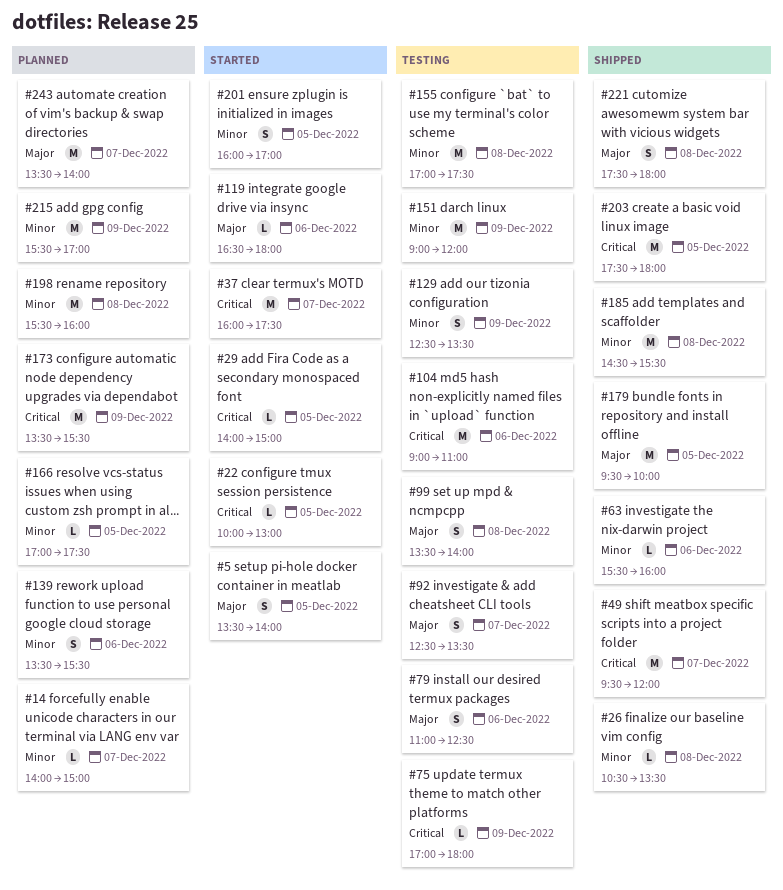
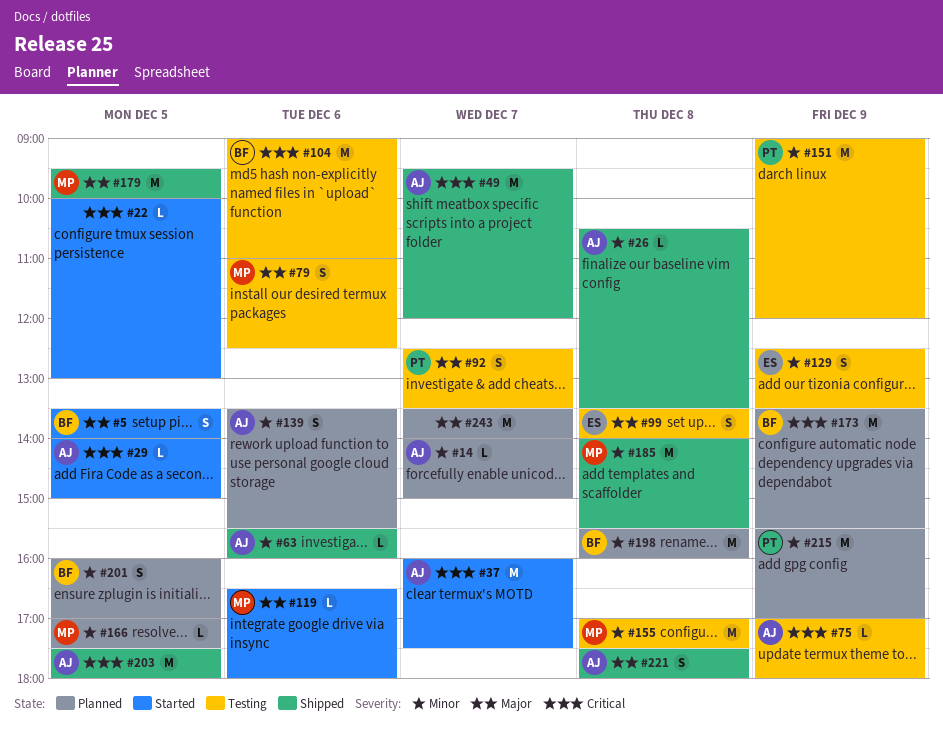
#185, begins: 14:30 -> 14:00
#201, status: Started -> Planned

